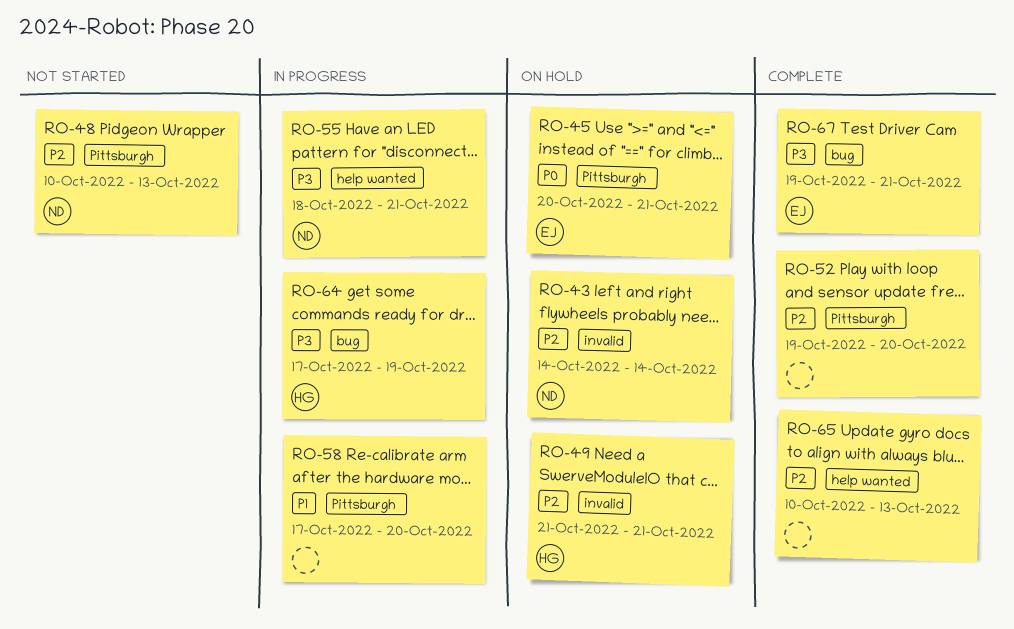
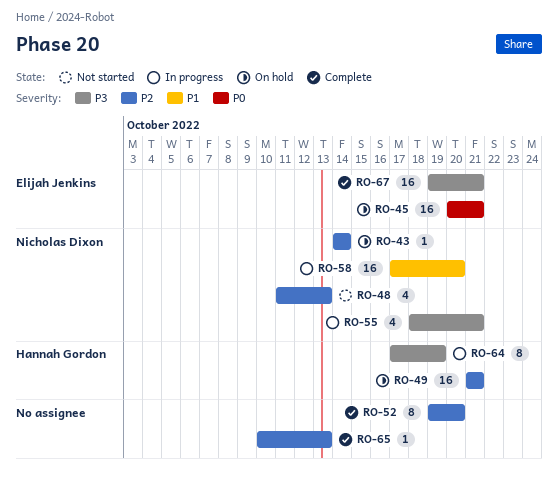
RO-48, start: Oct 10 -> Oct 11
RO-58, owner: none -> Nicholas Dixon

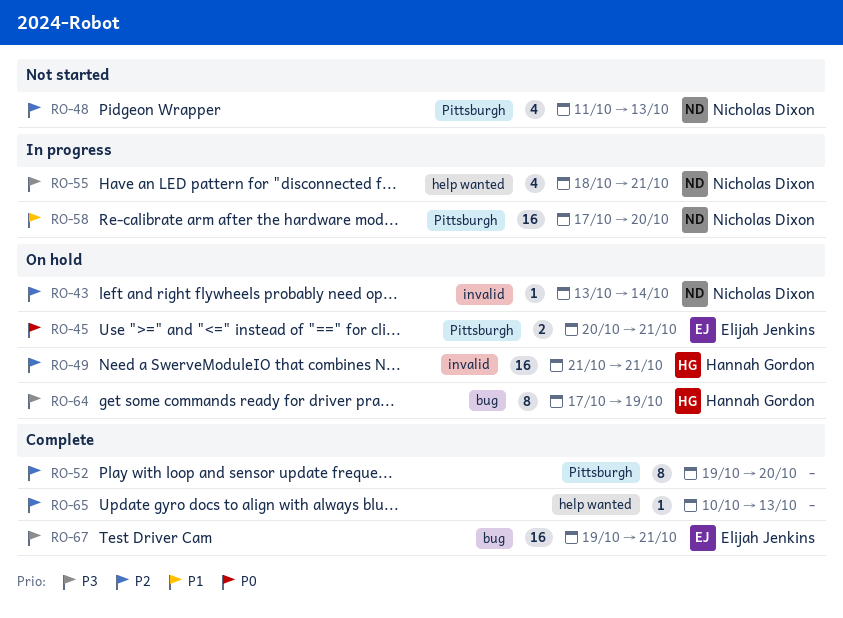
RO-43, start: Oct 14 -> Oct 13
RO-45, estimate: 16 -> 2
RO-64, status: In progress -> On hold

